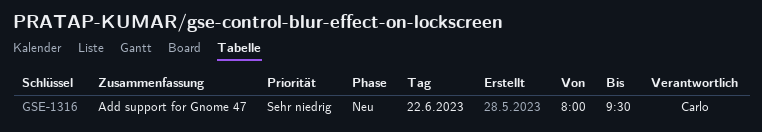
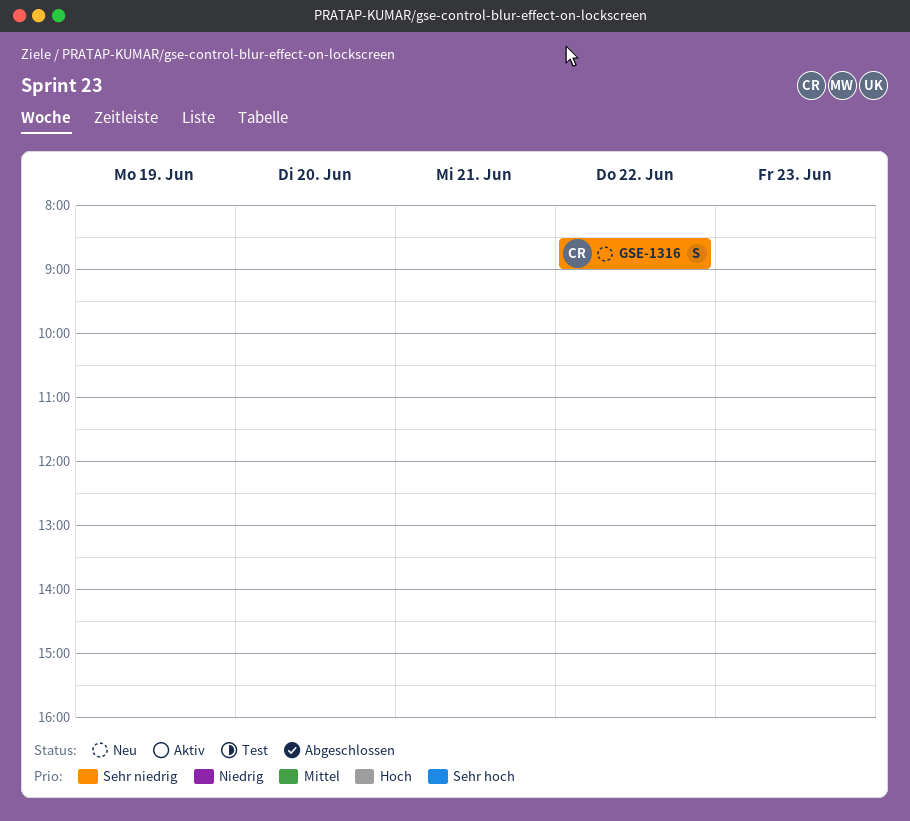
GSE-1316, begins: 08:00 -> 08:30
GSE-1316, ends: 09:30 -> 09:00

